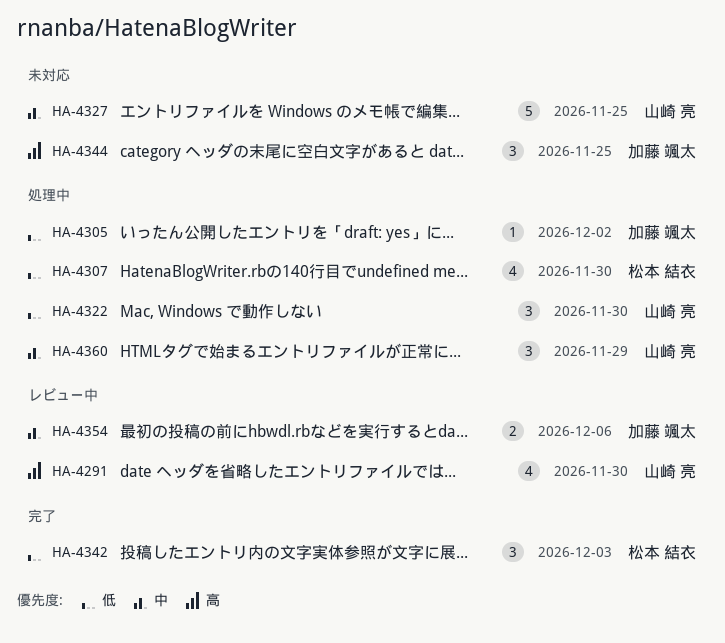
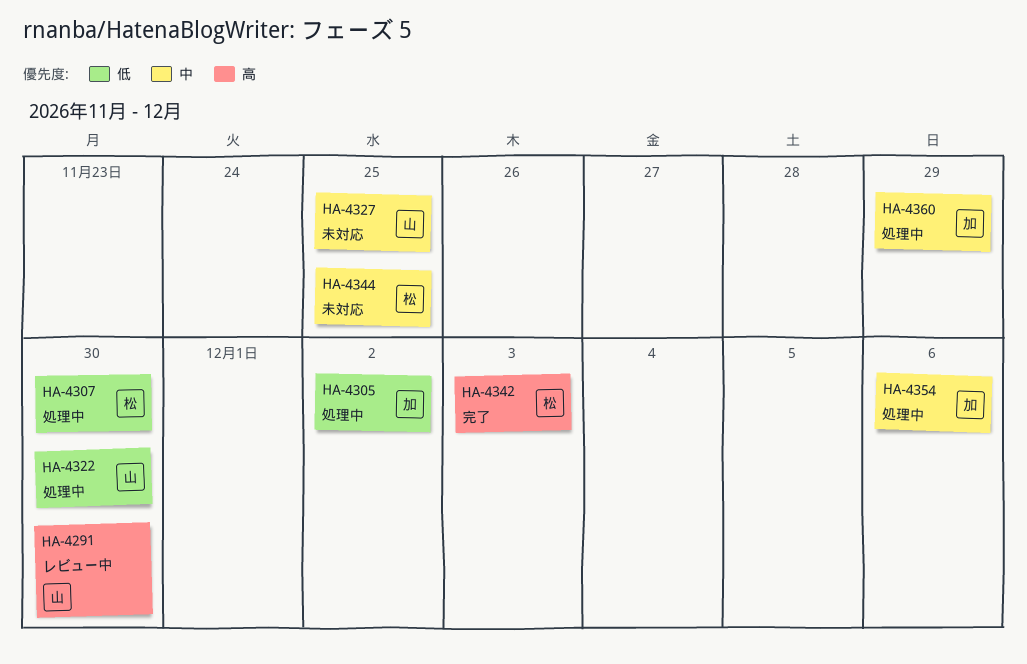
HA-4342, priority: 低 -> 高
HA-4344, owner: 加藤 颯太 -> 松本 結衣
HA-4344, priority: 高 -> 中
HA-4354, status: レビュー中 -> 処理中
HA-4360, owner: 山崎 亮 -> 加藤 颯太

